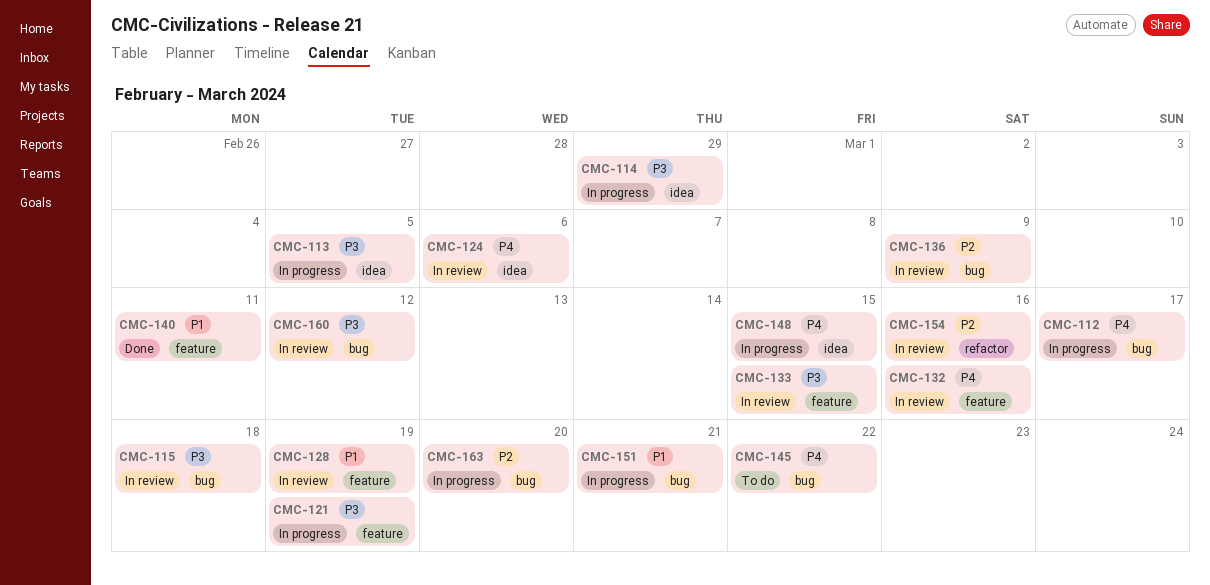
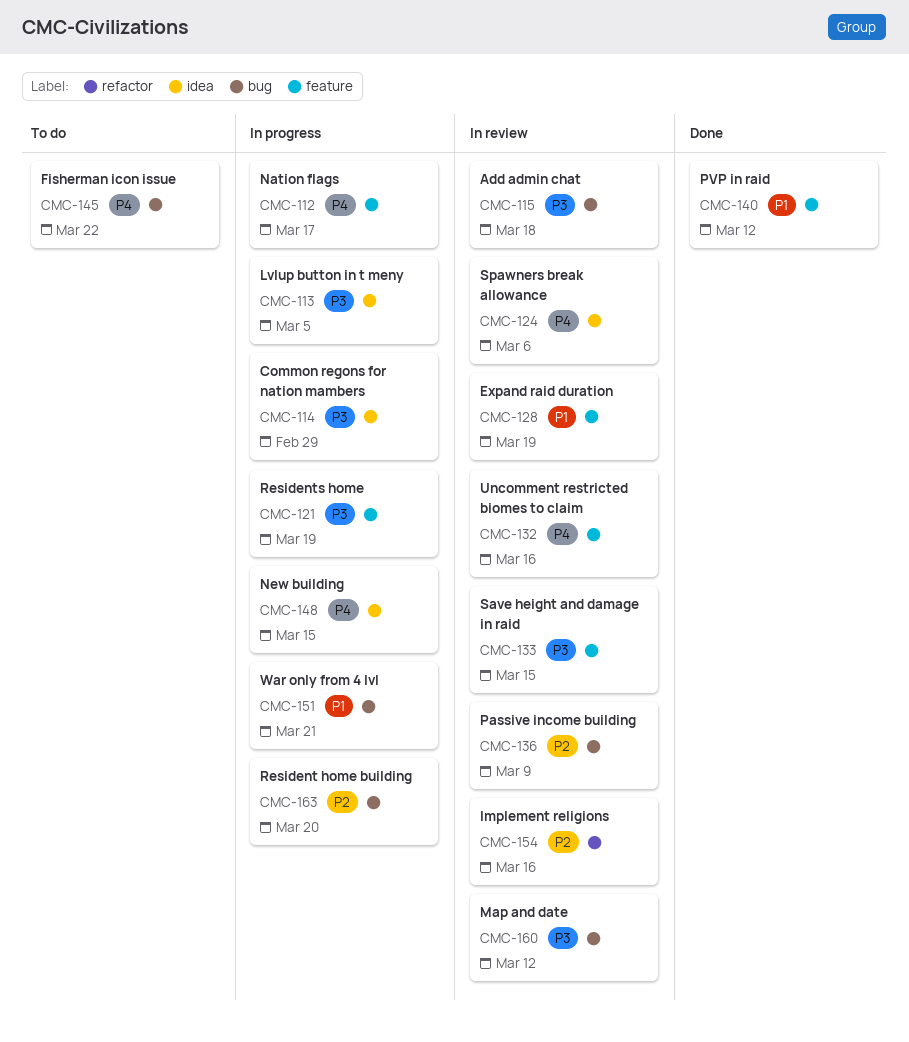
CMC-112, label: bug -> feature
CMC-140, due: Mar 11 -> Mar 12

